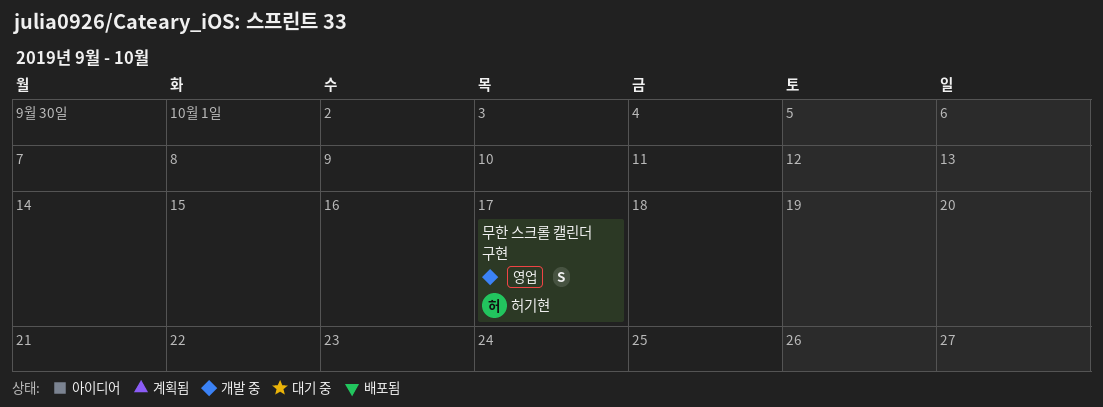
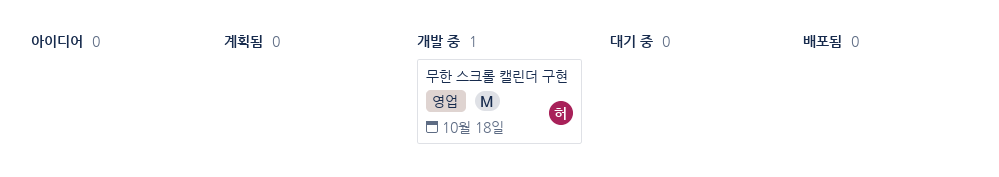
무한 스크롤 캘린더 구현, estimate: S -> M
무한 스크롤 캘린더 구현, due: Oct 17 -> Oct 18

